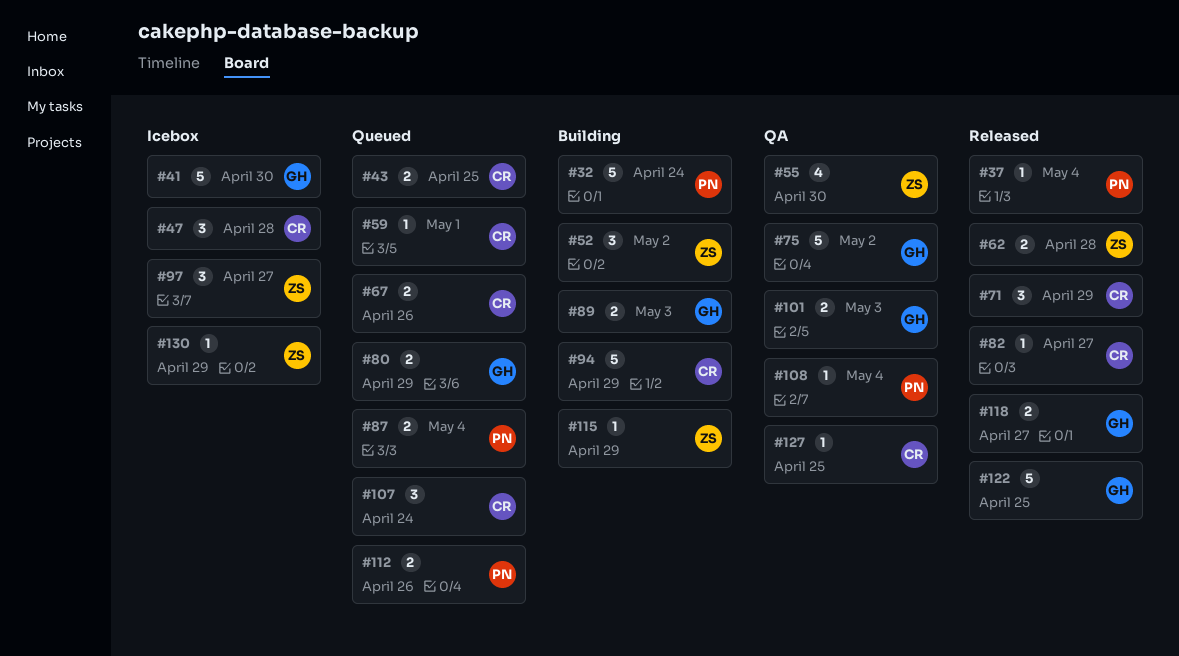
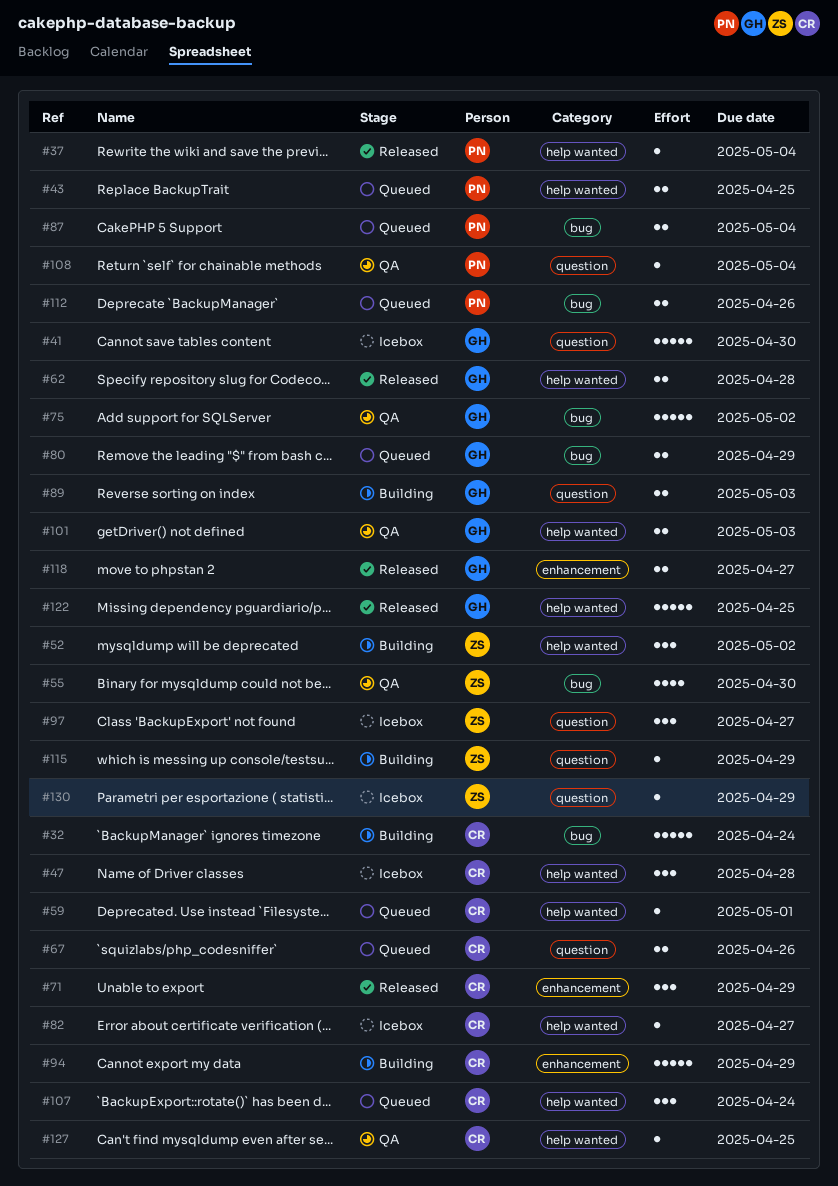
#32, owner: PN -> CR
#43, owner: CR -> PN
#62, owner: ZS -> GH
#82, status: Released -> Icebox

